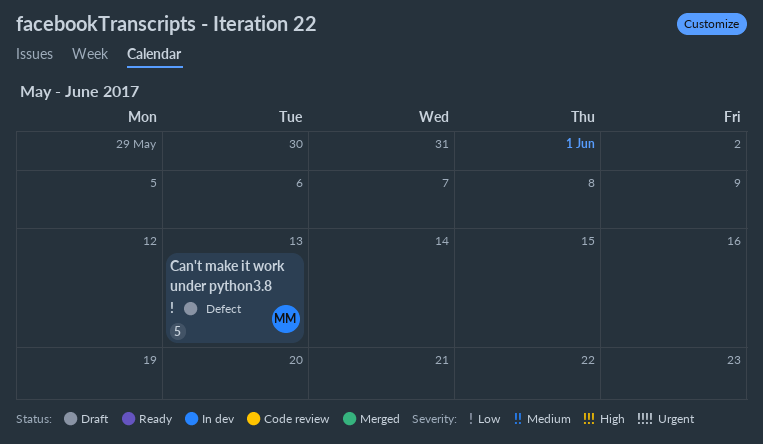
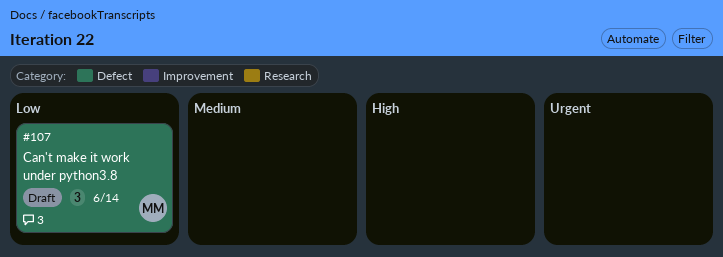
Can't make it work under python3.8, estimate: 5 -> 3
Can't make it work under python3.8, due: Jun 13 -> Jun 14

